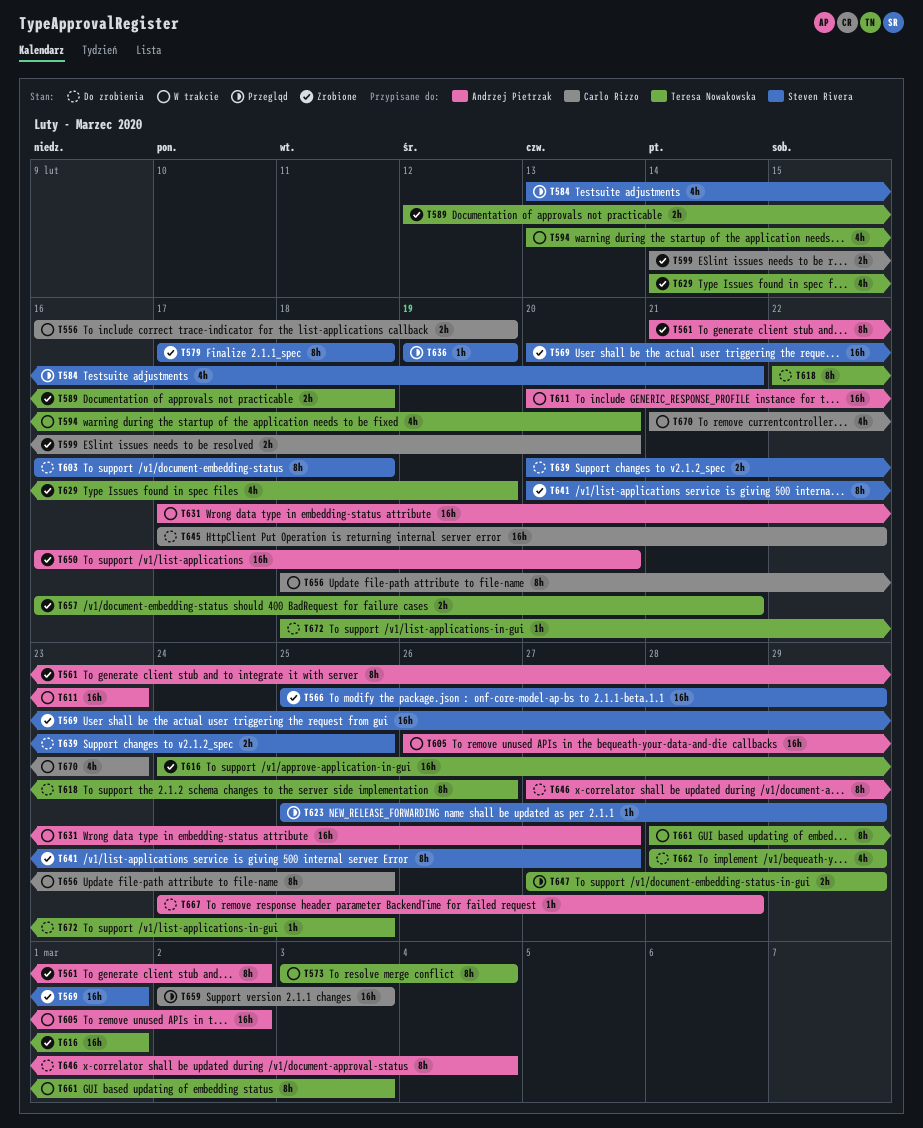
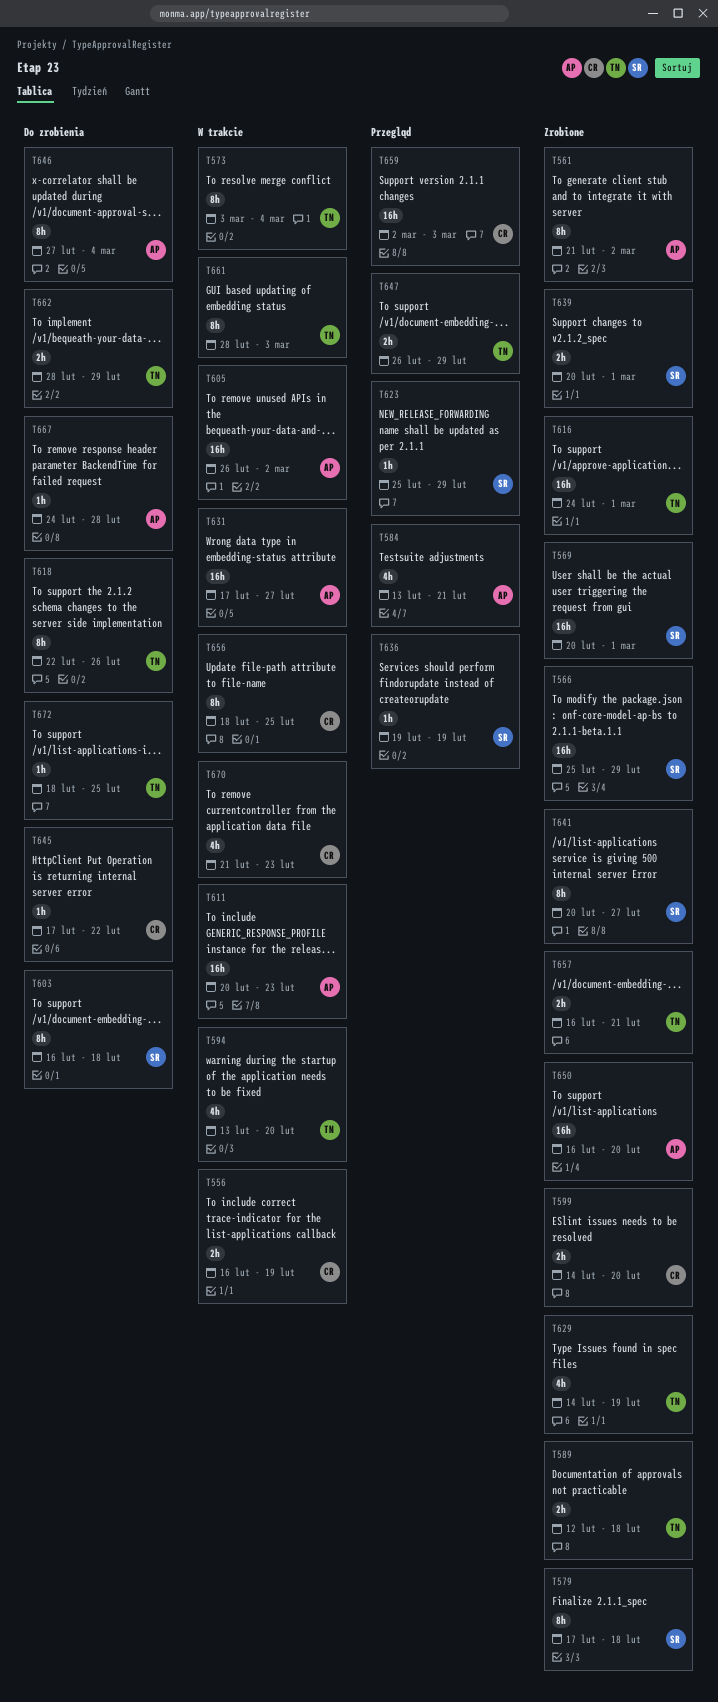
T584, owner: Steven Rivera -> Andrzej Pietrzak
T639, status: Do zrobienia -> Zrobione
T639, due: Feb 25 -> Mar 1
T645, estimate: 16h -> 1h
T647, start: Feb 27 -> Feb 26
T662, estimate: 4h -> 2h

